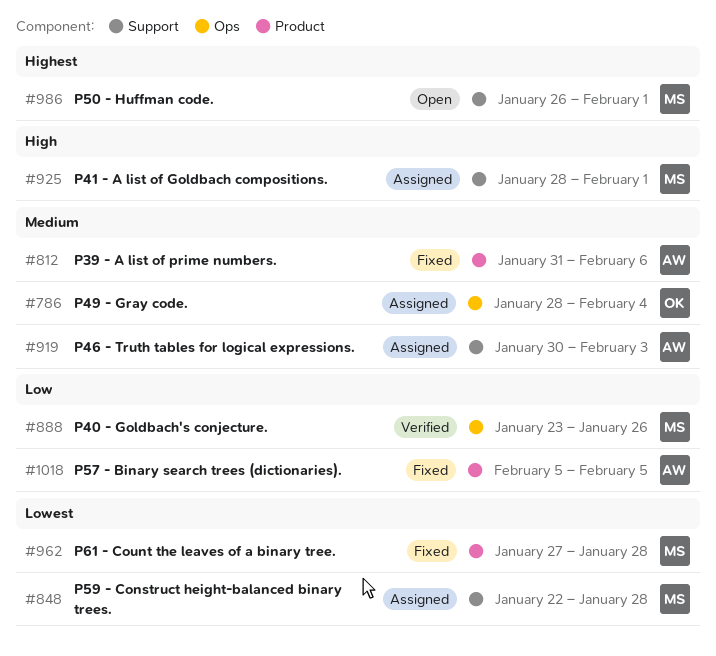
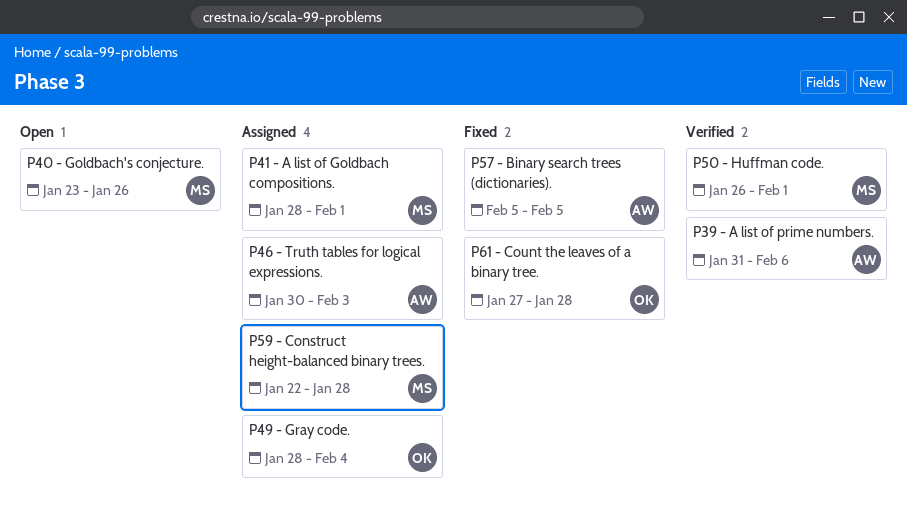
P39 - A list of prime numbers., status: Fixed -> Verified
P40 - Goldbach's conjecture., status: Verified -> Open
P50 - Huffman code., status: Open -> Verified
P61 - Count the leaves of a binary tree., owner: MS -> OK

